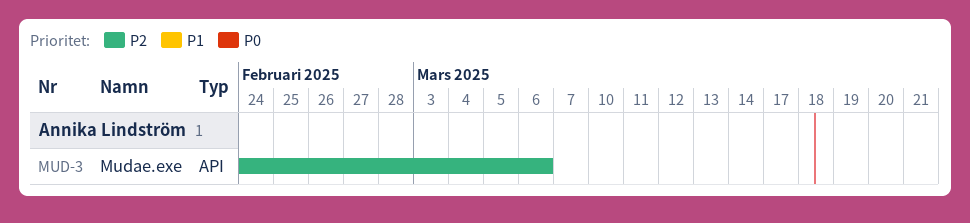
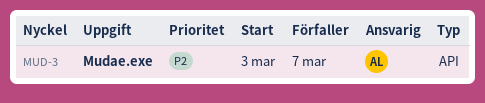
MUD-3, start: Feb 24 -> Mar 3
MUD-3, due: Mar 6 -> Mar 7

